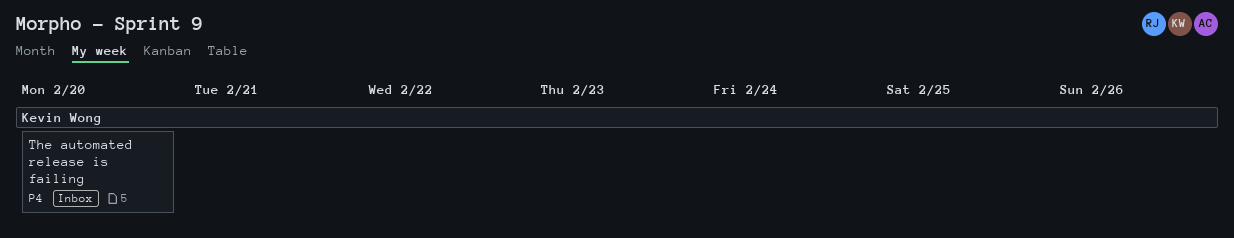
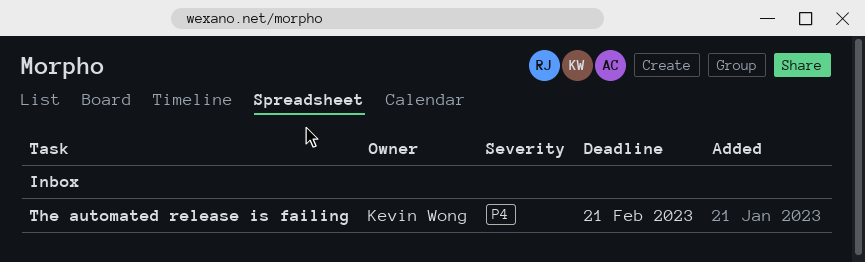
The automated release is failing, due: Feb 20 -> Feb 21

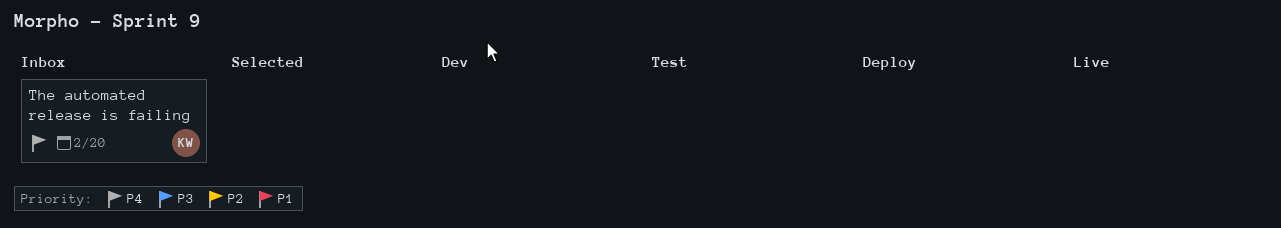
The automated release is failing, due: Feb 21 -> Feb 20

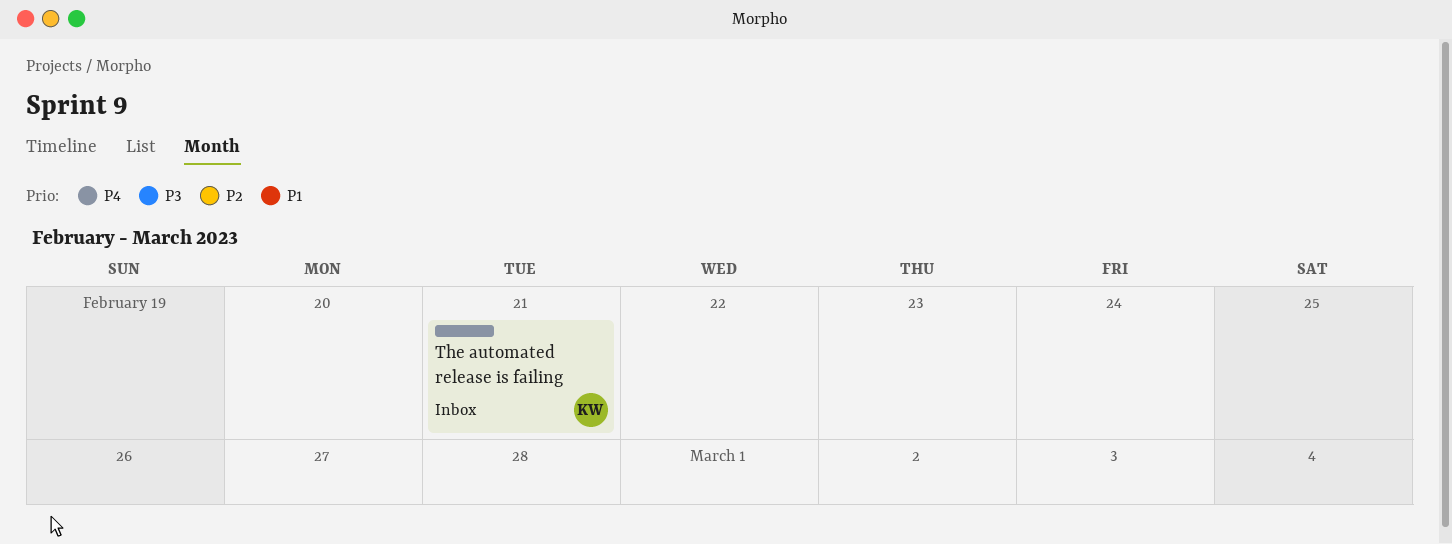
The automated release is failing, due: Feb 20 -> Feb 21

